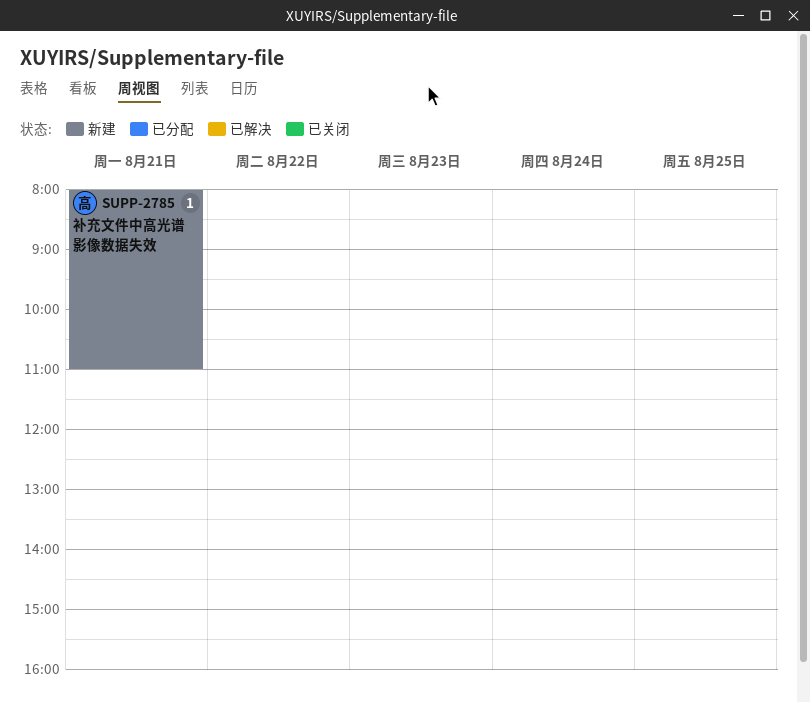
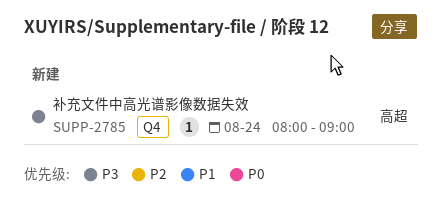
SUPP-2785, day: Aug 21 -> Aug 24
SUPP-2785, ends: 11:00 -> 09:00

